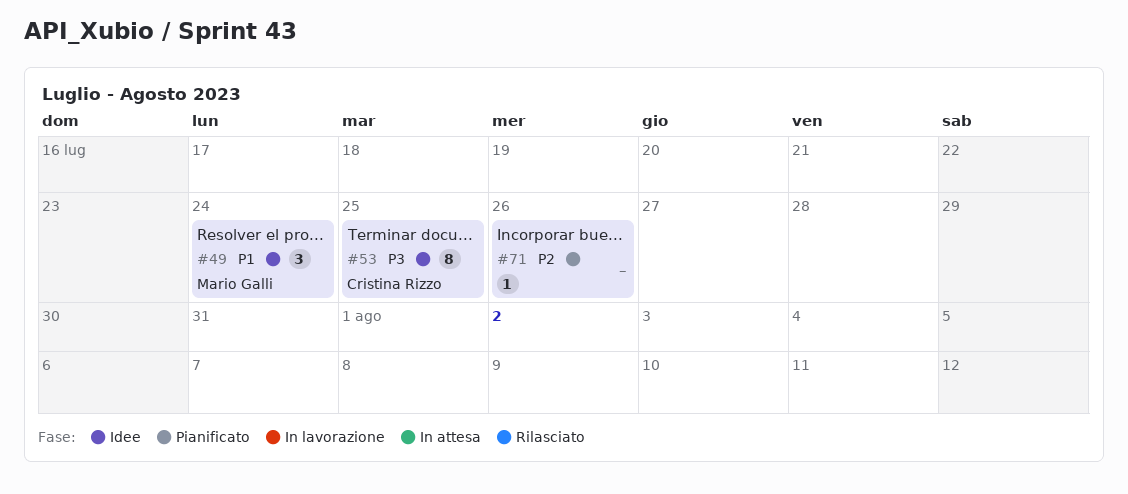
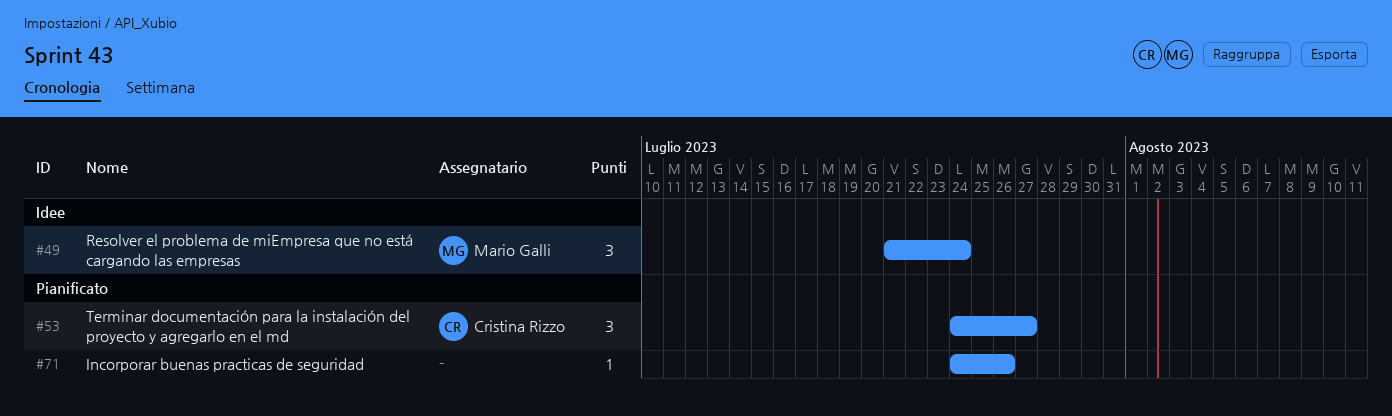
#53, status: Idee -> Pianificato
#53, estimate: 8 -> 3
#53, due: Jul 25 -> Jul 27

